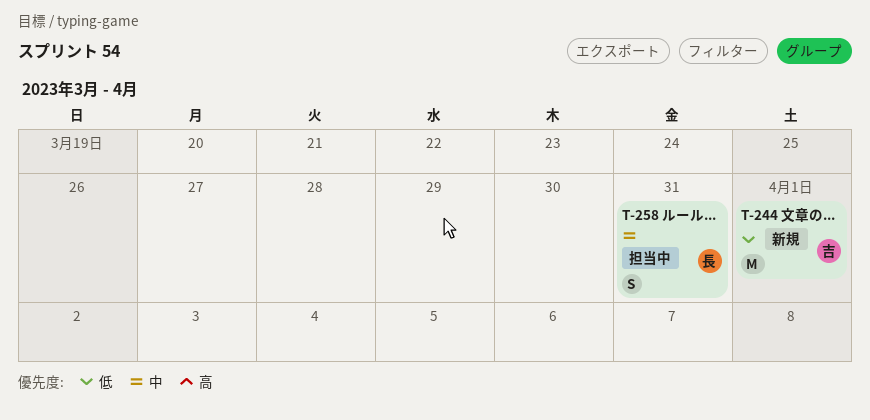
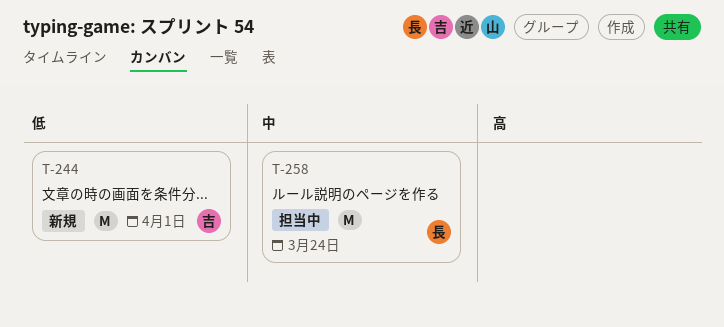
T-258, estimate: S -> M
T-258, due: Mar 31 -> Mar 24

